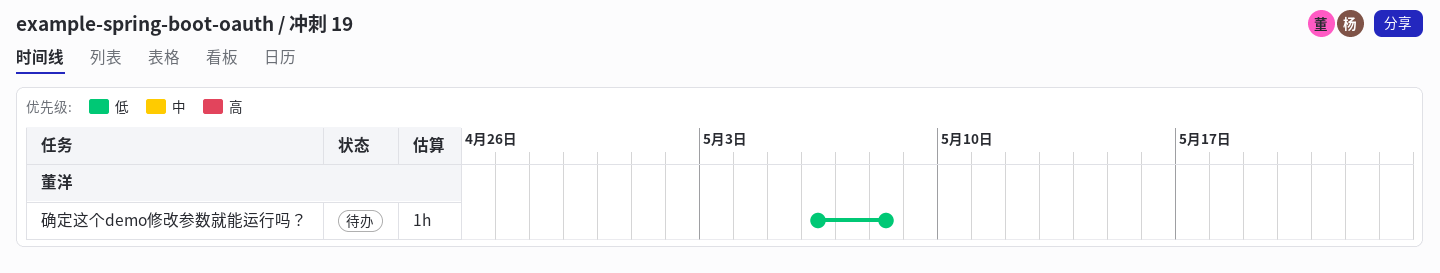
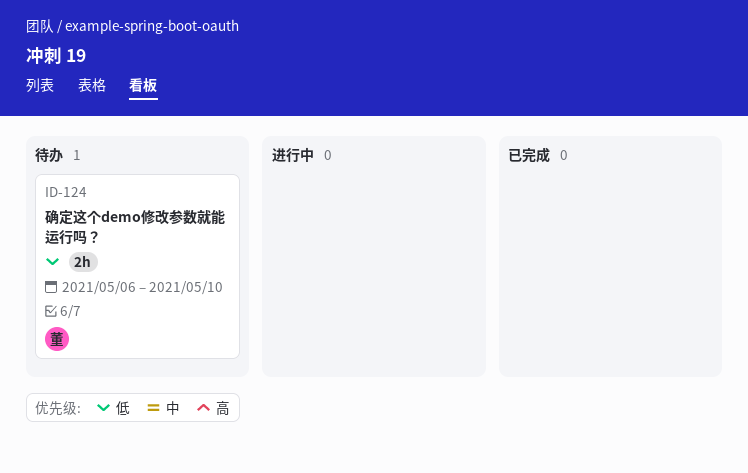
确定这个demo修改参数就能运行吗？, estimate: 1h -> 2h
确定这个demo修改参数就能运行吗？, due: May 8 -> May 10

